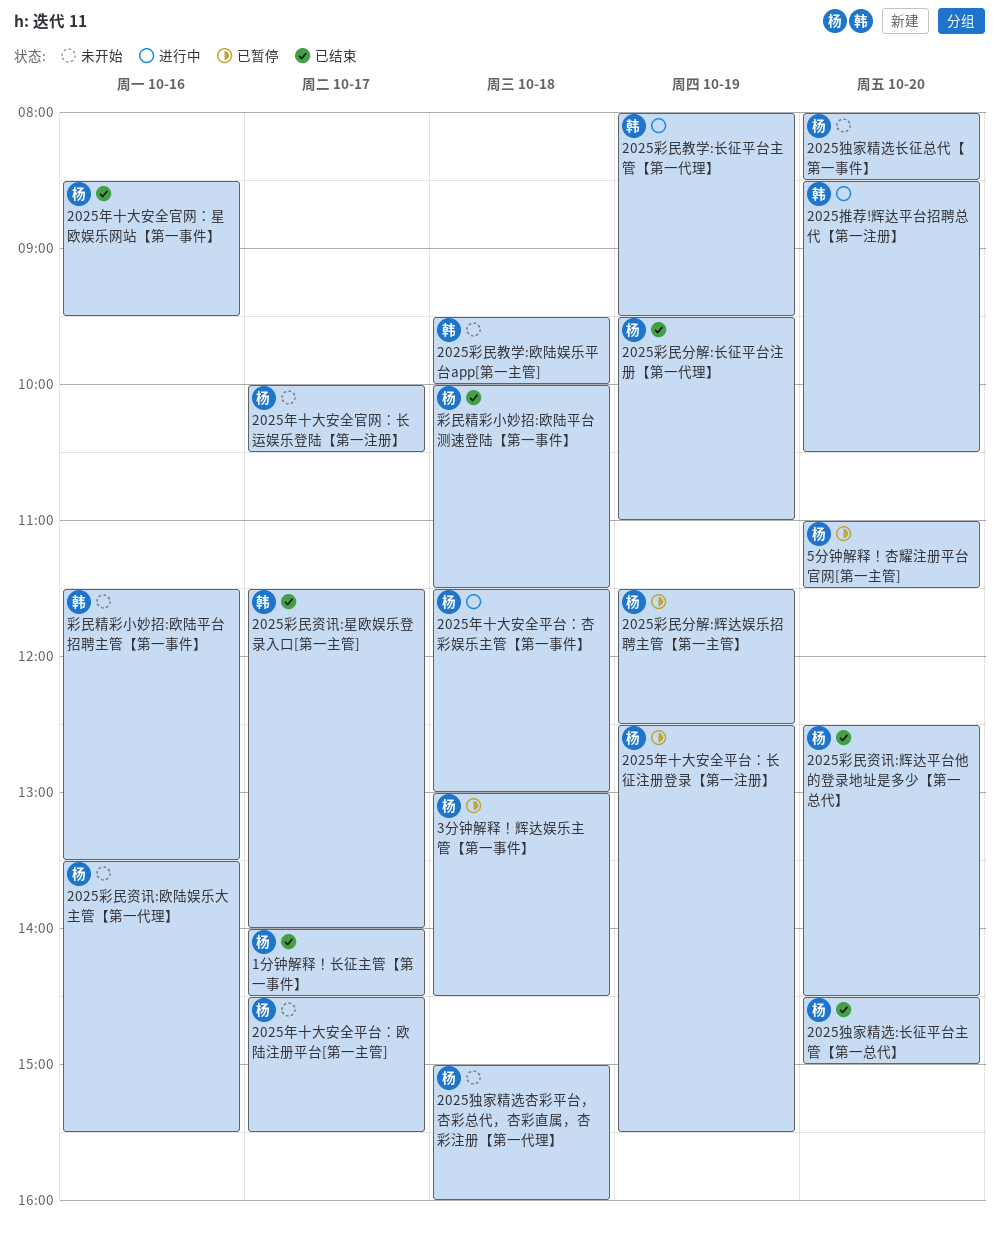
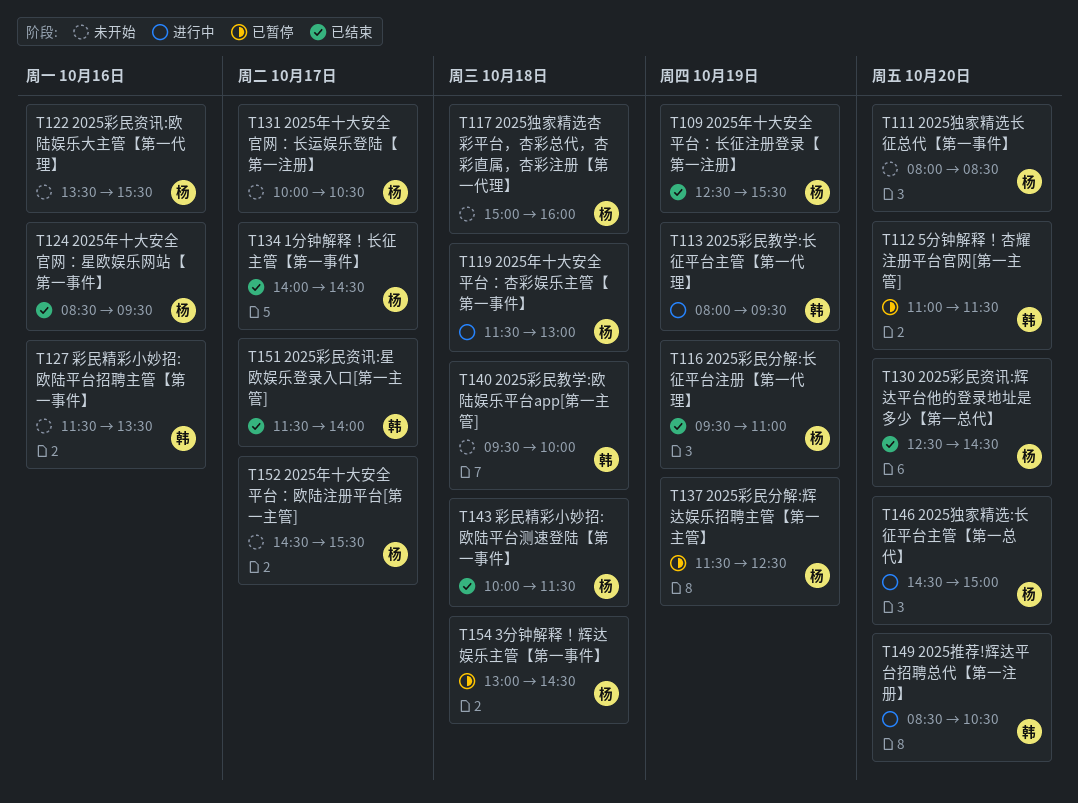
2025年十大安全平台：长征注册登录【第一注册】, status: 已暂停 -> 已结束
2025独家精选:长征平台主管【第一总代】, status: 已结束 -> 进行中
5分钟解释！杏耀注册平台官网[第一主管], owner: 杨 -> 韩

